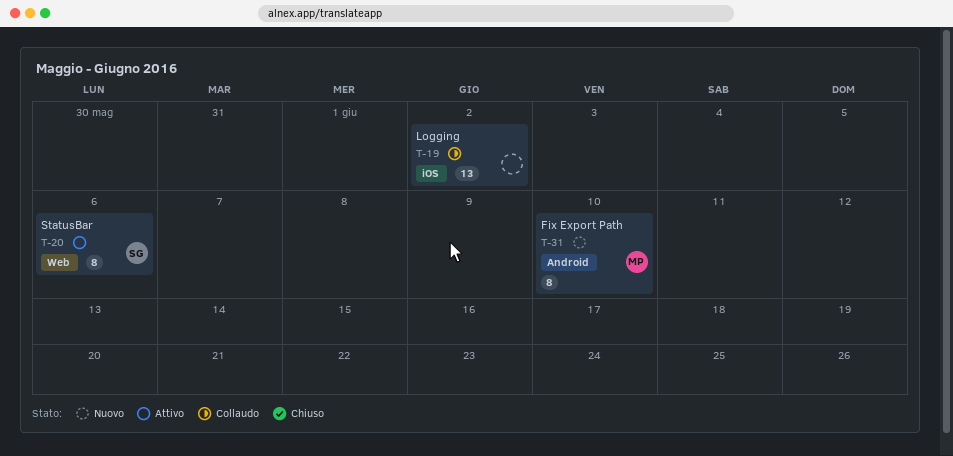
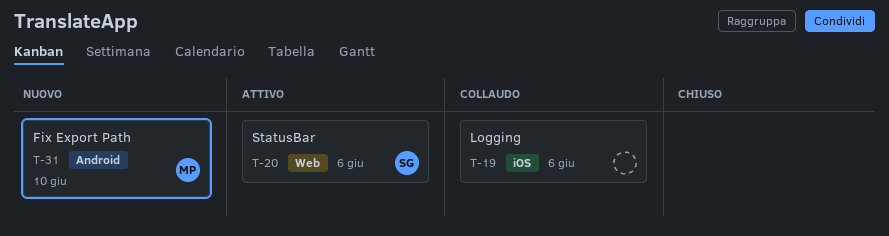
T-19, due: Jun 2 -> Jun 6

